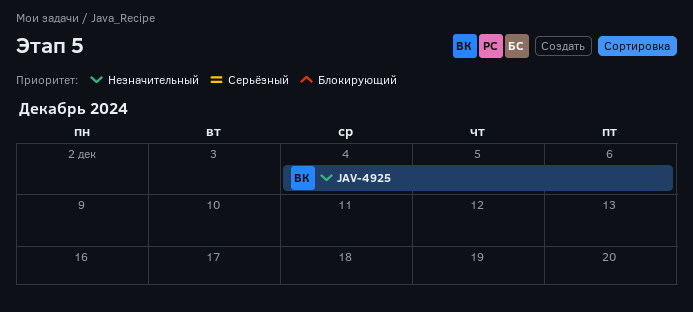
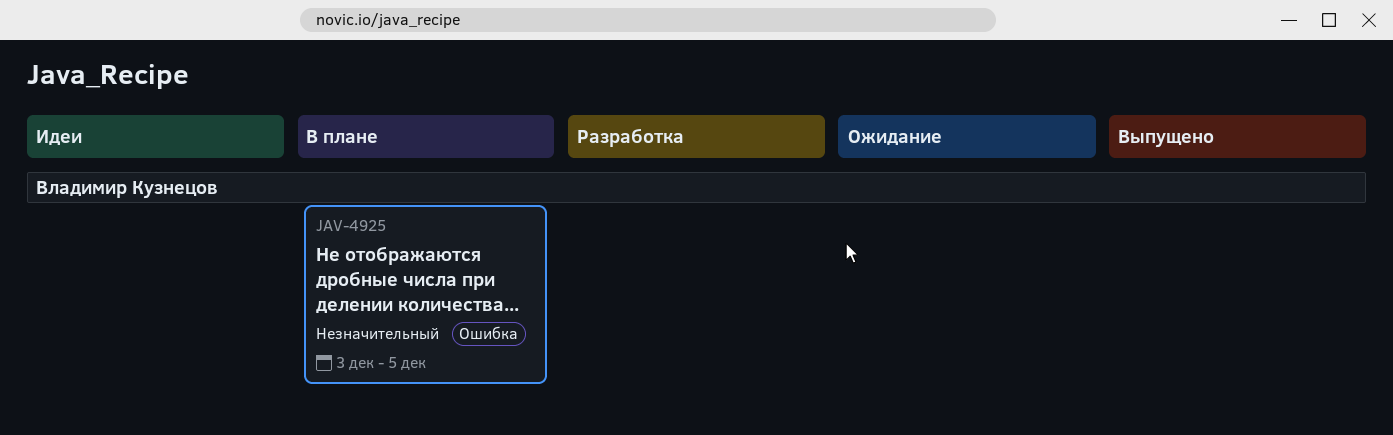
JAV-4925, start: Dec 4 -> Dec 3
JAV-4925, due: Dec 6 -> Dec 5

